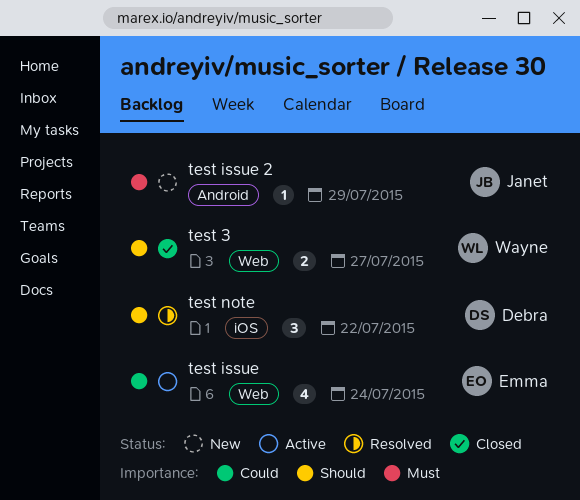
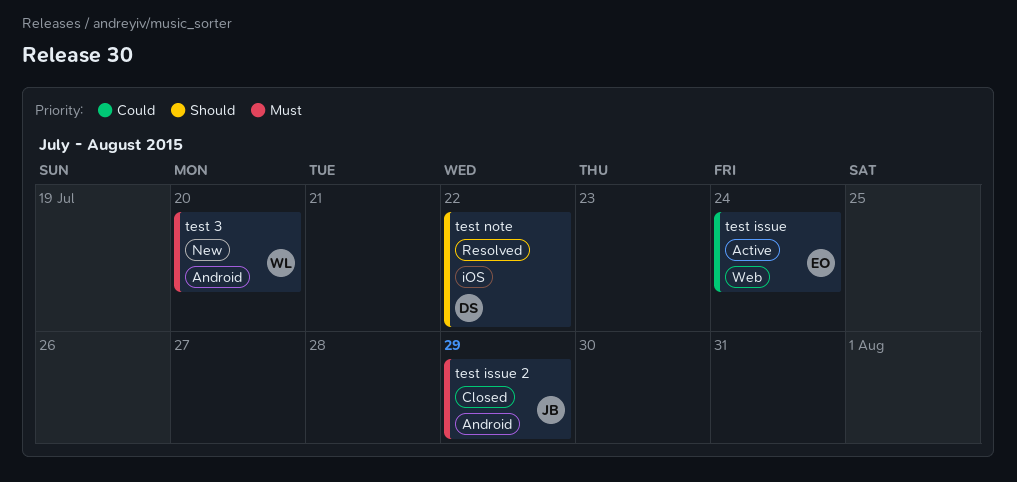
test 3, status: Closed -> New
test 3, priority: Should -> Must
test 3, label: Web -> Android
test 3, due: Jul 27 -> Jul 20
test issue 2, status: New -> Closed

